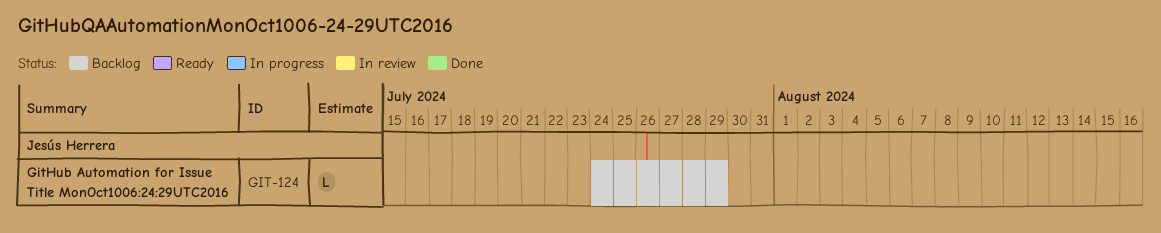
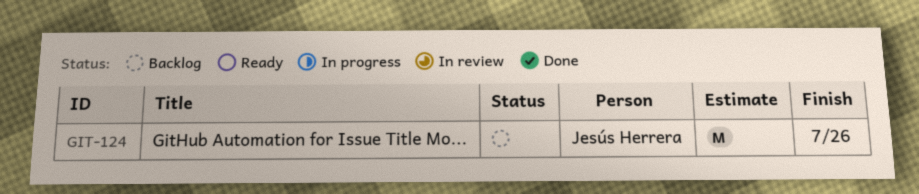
GIT-124, estimate: L -> M
GIT-124, due: Jul 29 -> Jul 26

